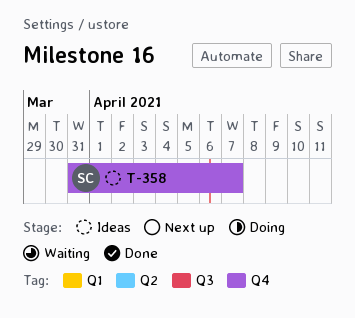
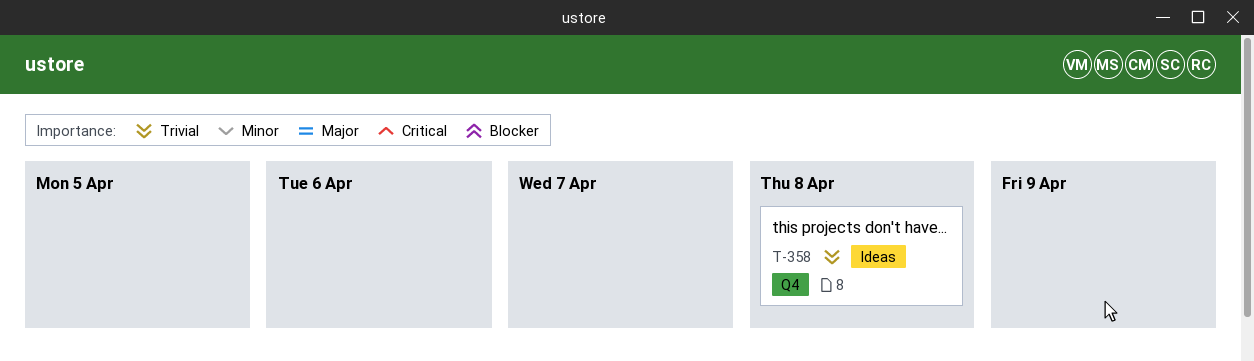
T-358, due: Apr 7 -> Apr 8

